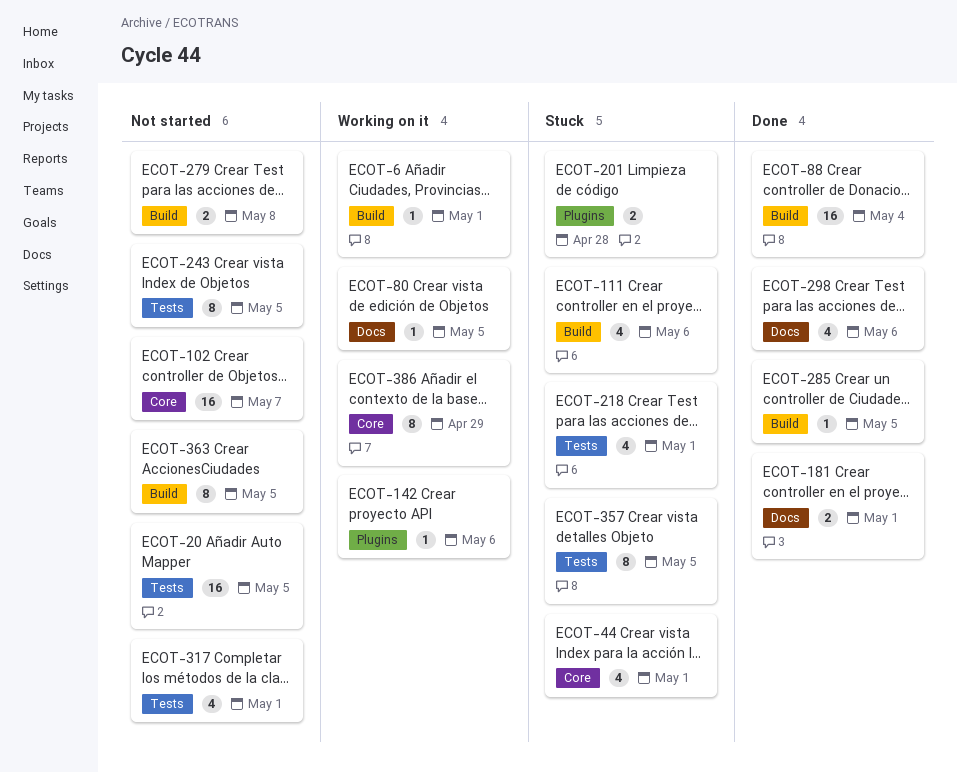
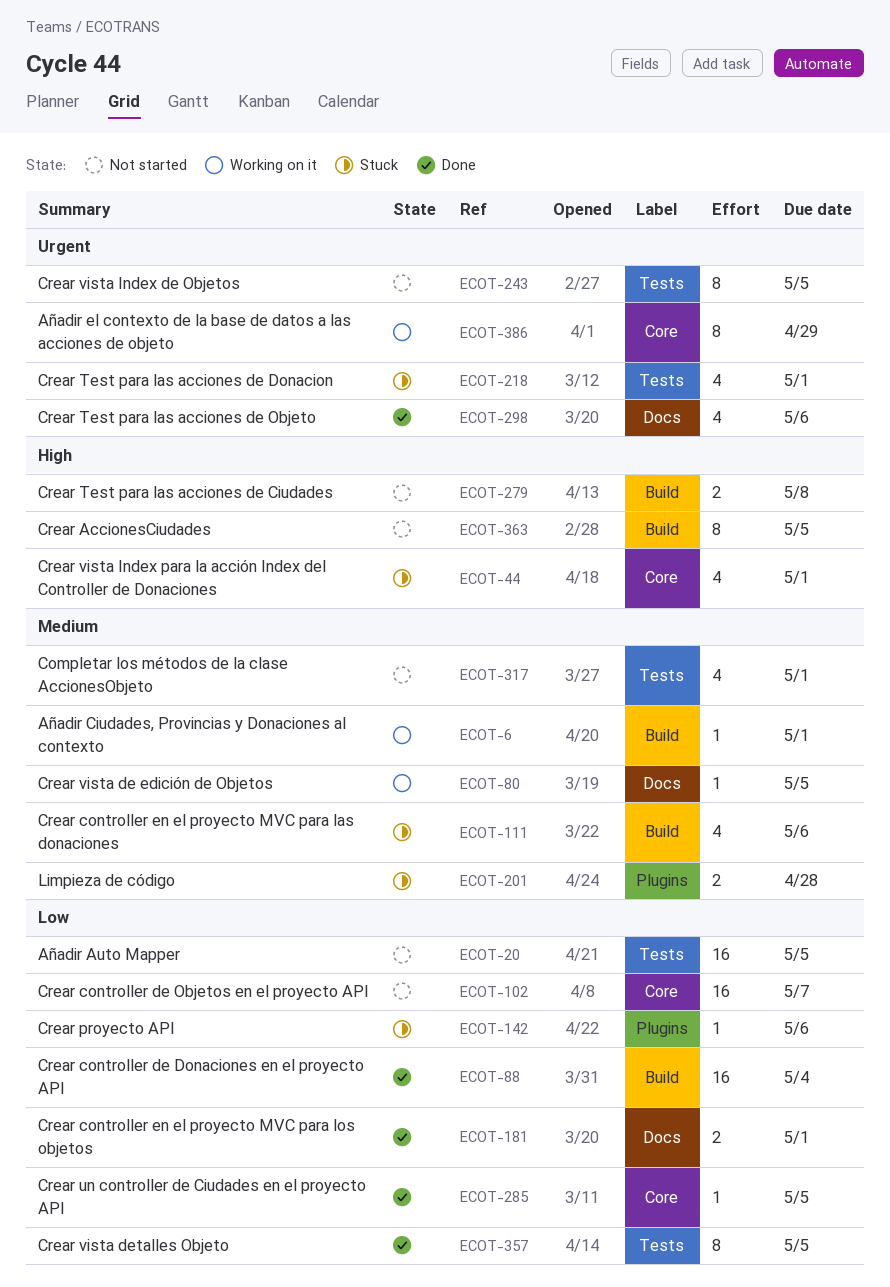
ECOT-142, status: Working on it -> Stuck
ECOT-285, label: Build -> Core
ECOT-357, status: Stuck -> Done

